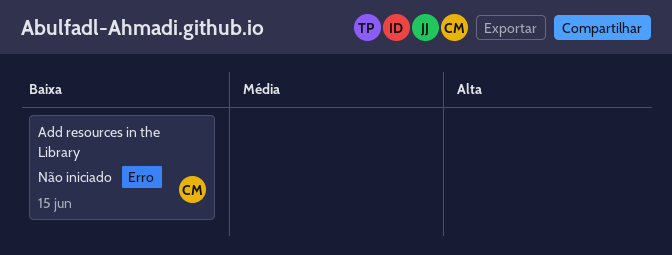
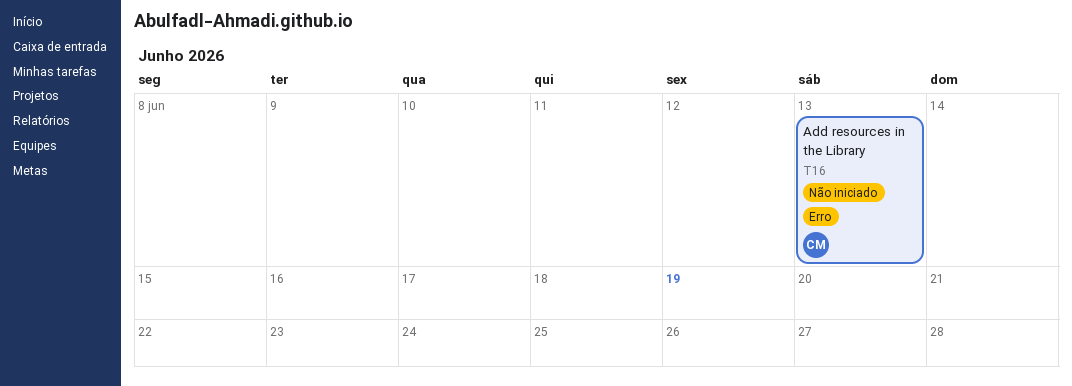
Add resources in the Library, due: Jun 15 -> Jun 13

